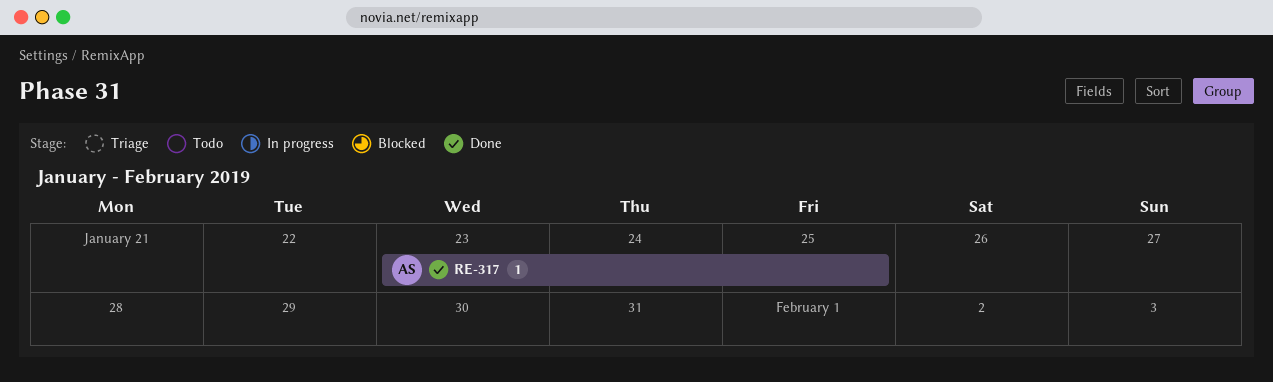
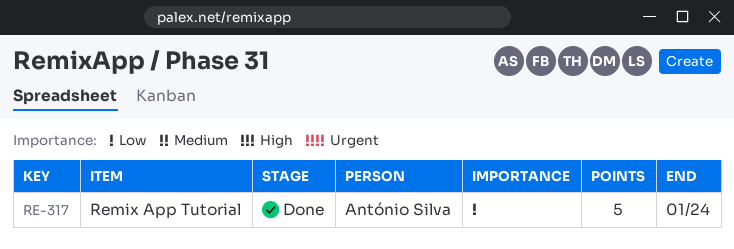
RE-317, estimate: 1 -> 5
RE-317, due: Jan 25 -> Jan 24

